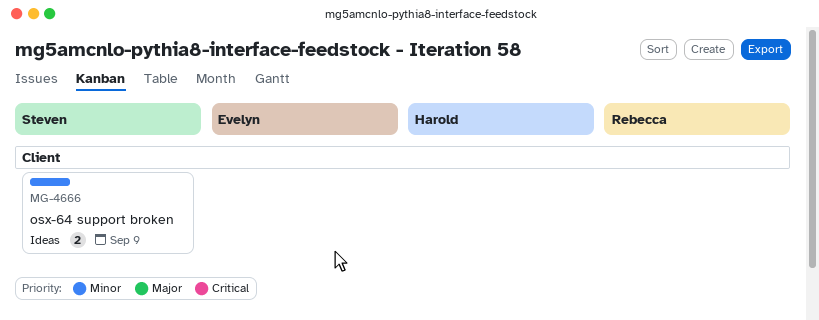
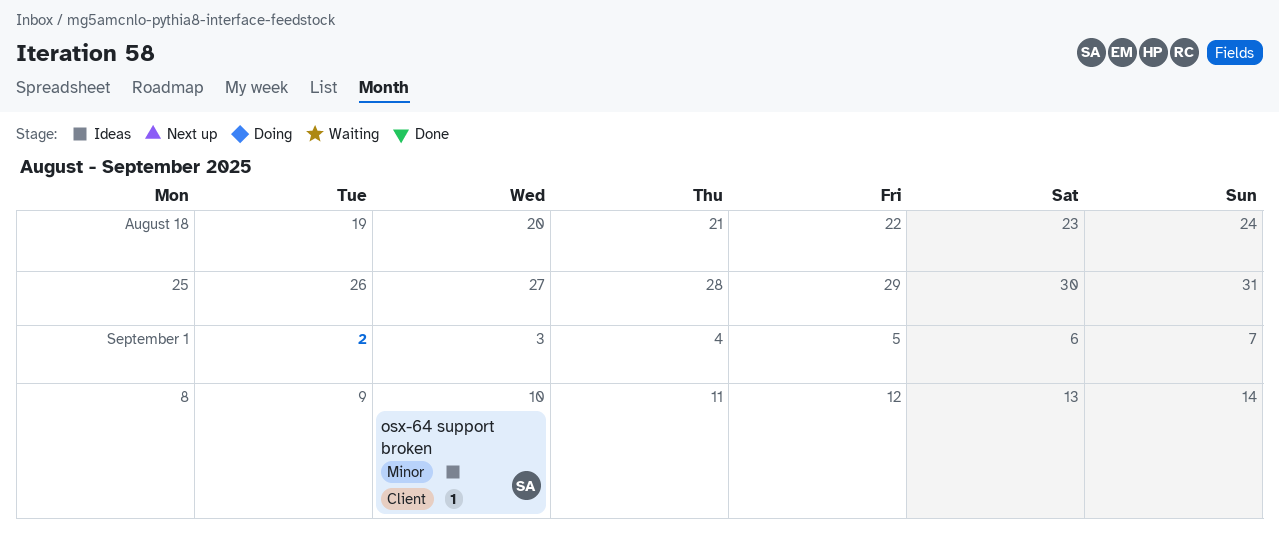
osx-64 support broken, estimate: 2 -> 1
osx-64 support broken, due: Sep 9 -> Sep 10

